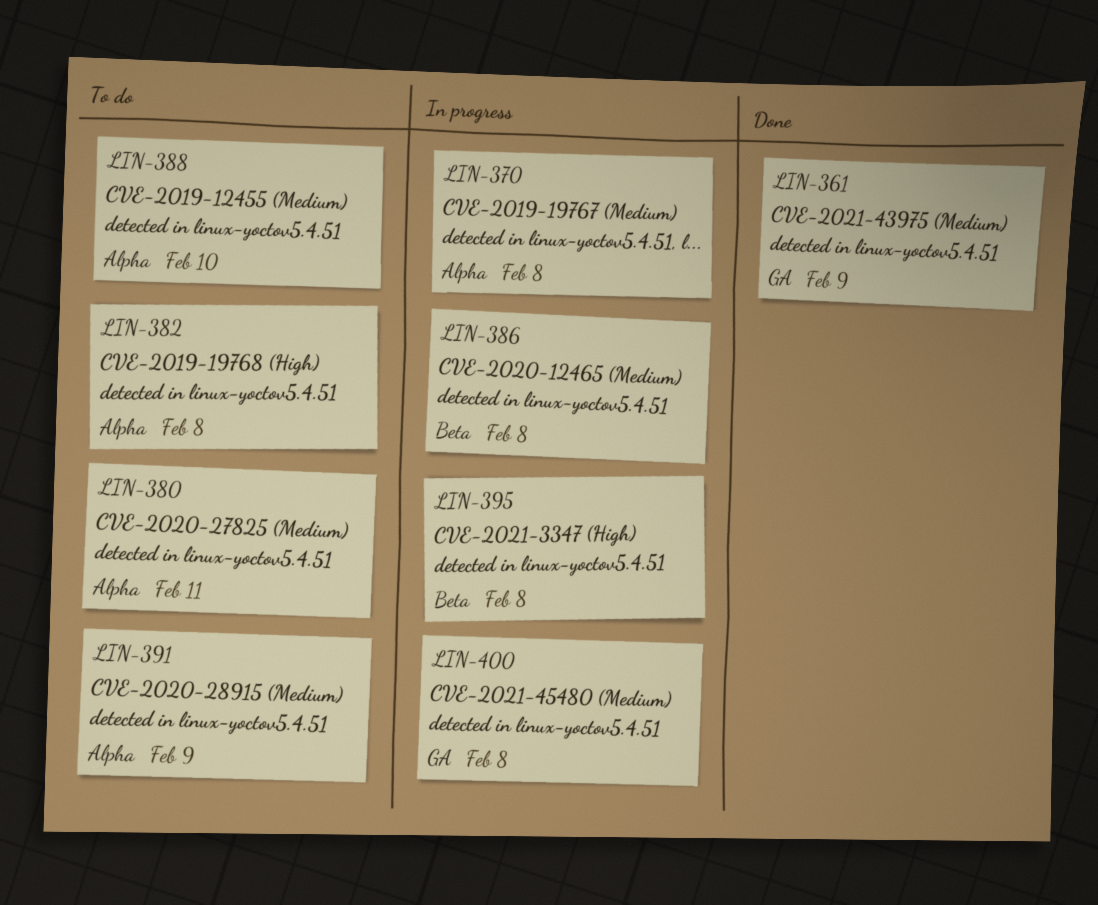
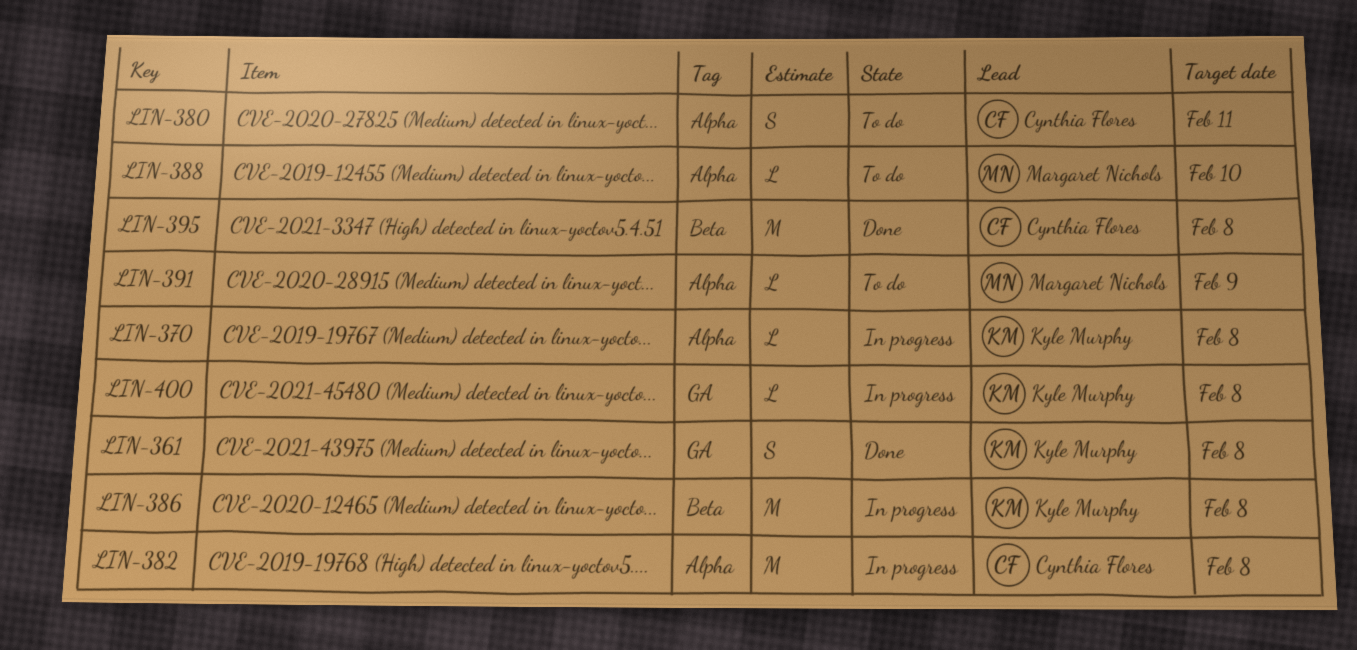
LIN-361, due: Feb 9 -> Feb 8
LIN-382, status: To do -> In progress
LIN-395, status: In progress -> Done

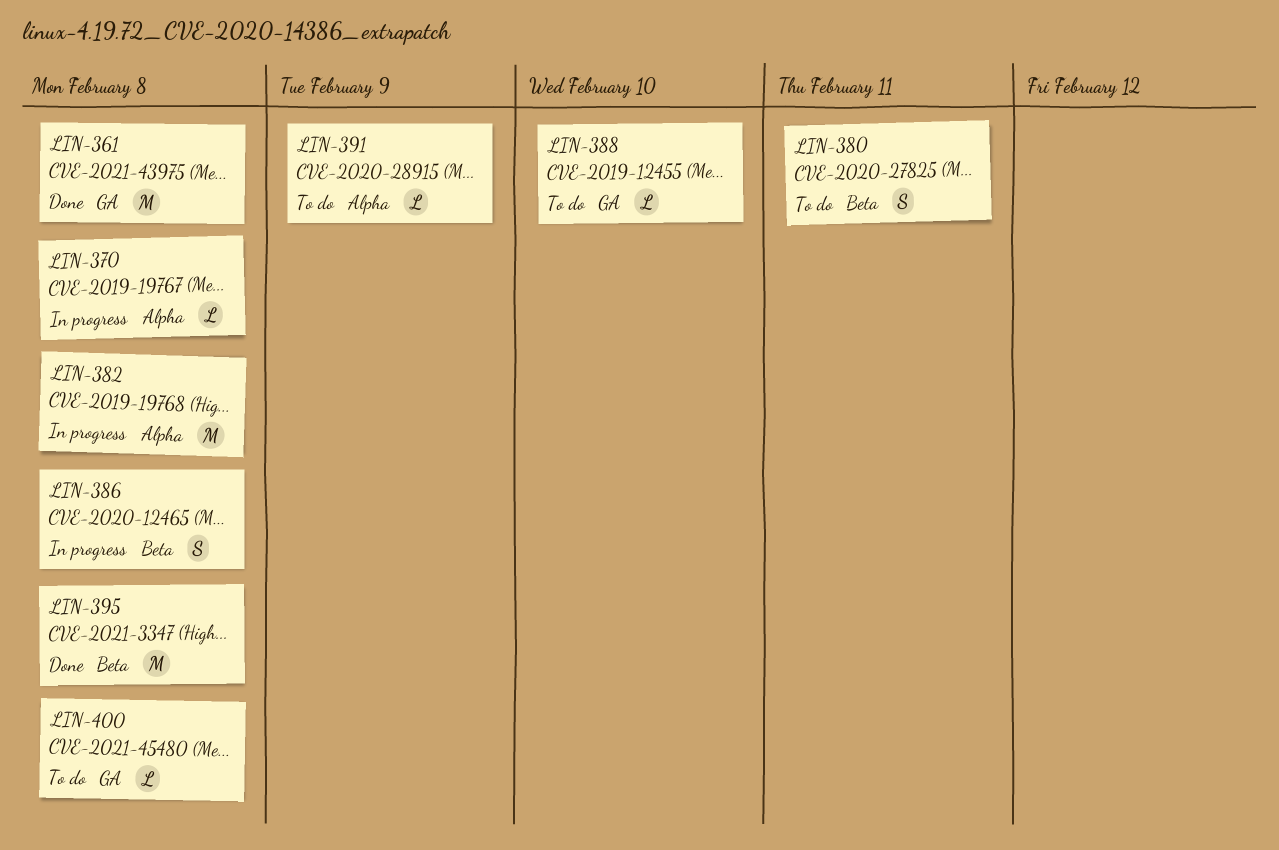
LIN-361, estimate: S -> M
LIN-380, label: Alpha -> Beta
LIN-386, estimate: M -> S
LIN-388, label: Alpha -> GA
LIN-400, status: In progress -> To do

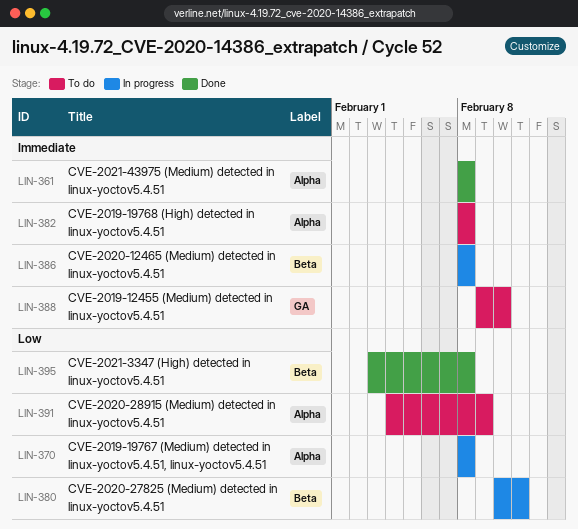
LIN-361, label: GA -> Alpha
LIN-380, status: To do -> In progress
LIN-382, status: In progress -> To do
LIN-400: present -> none

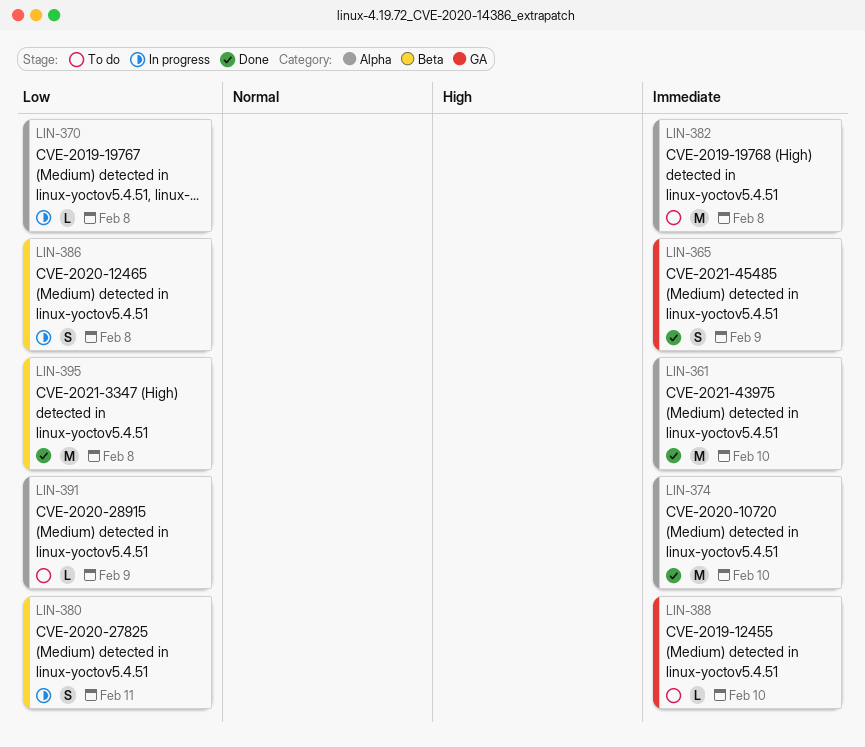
LIN-361, due: Feb 8 -> Feb 10
LIN-365: none -> present
LIN-374: none -> present
LIN-386, priority: Immediate -> Low

